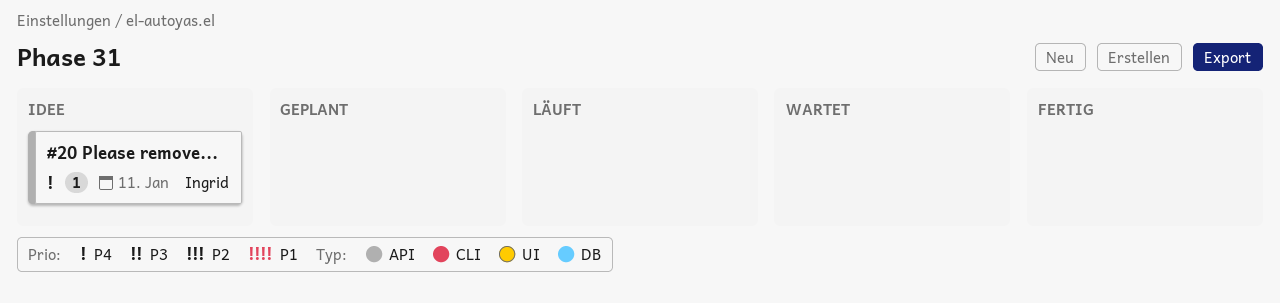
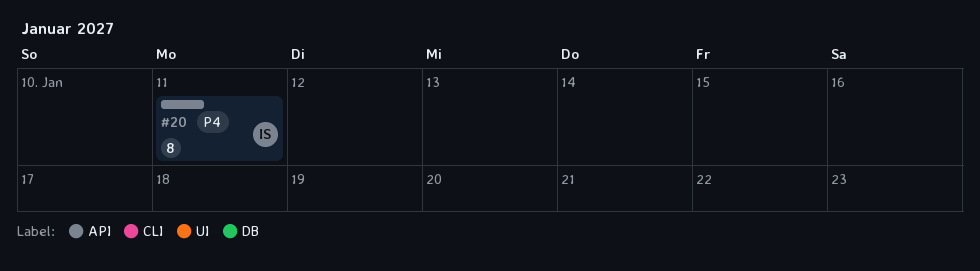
#20, estimate: 1 -> 8

